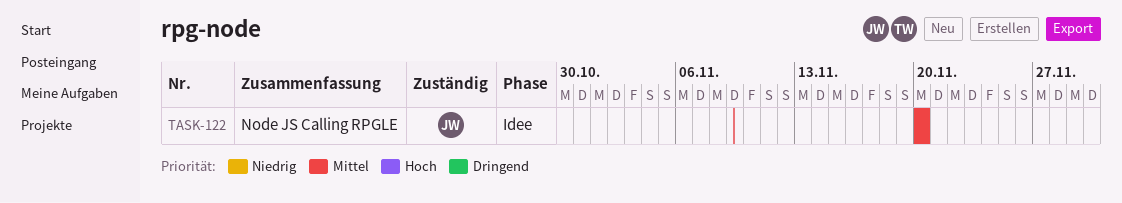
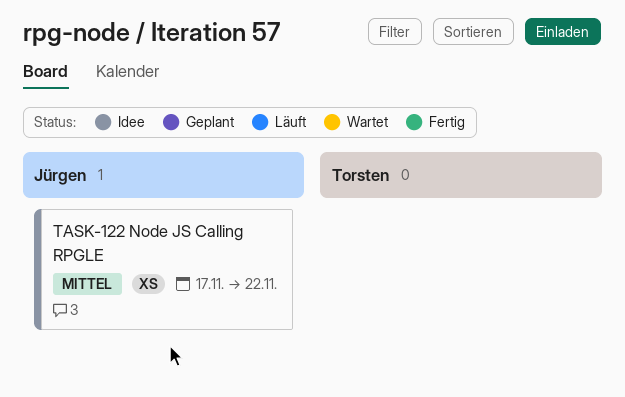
TASK-122, start: Nov 20 -> Nov 17
TASK-122, due: Nov 20 -> Nov 22

